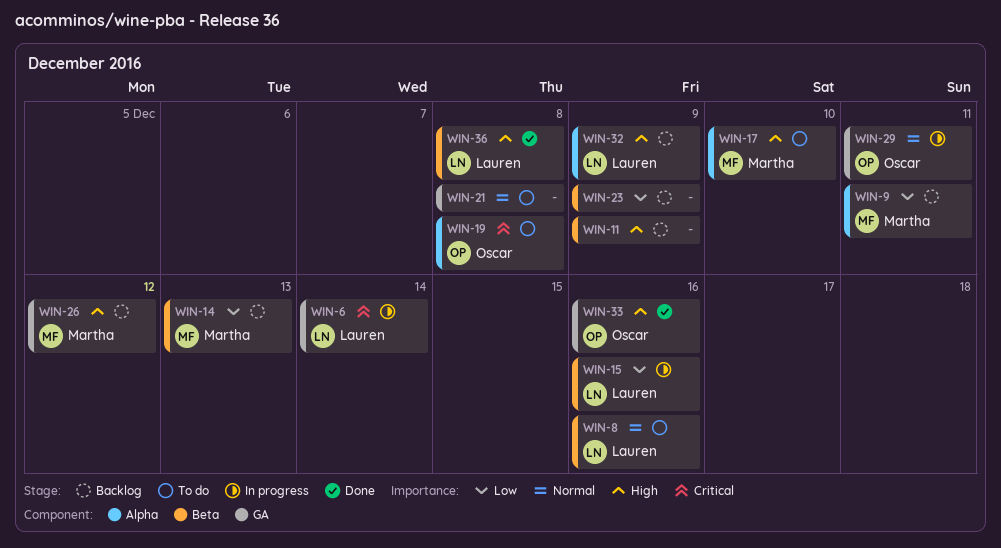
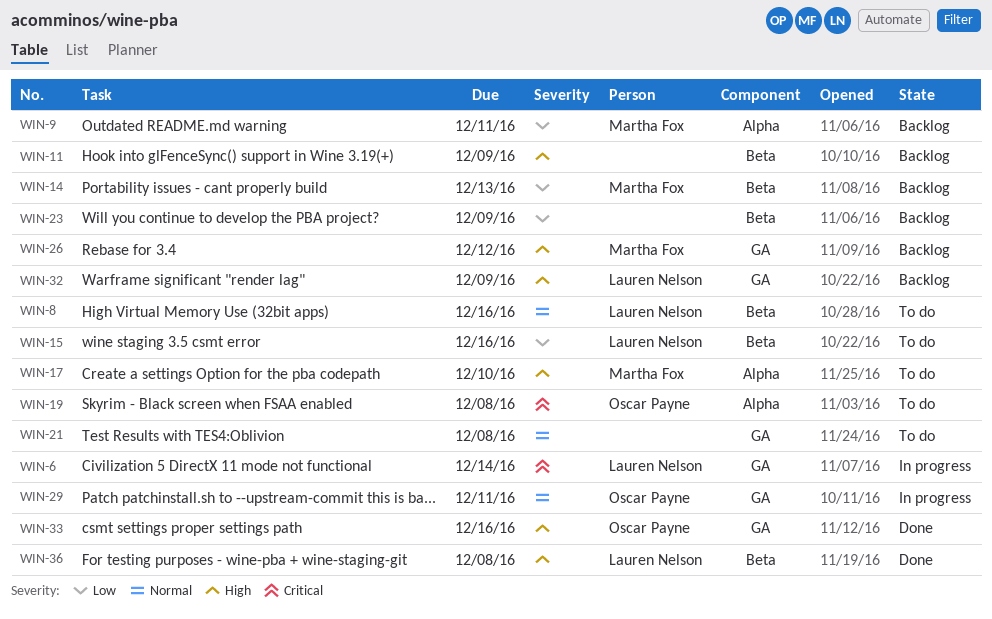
WIN-15, status: In progress -> To do
WIN-32, label: Alpha -> GA

